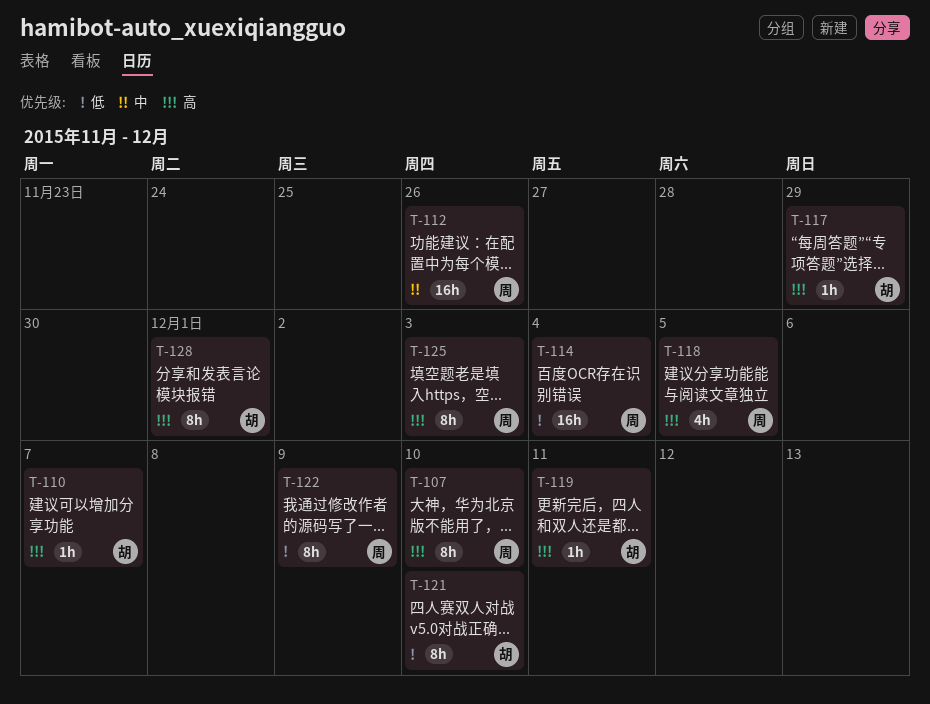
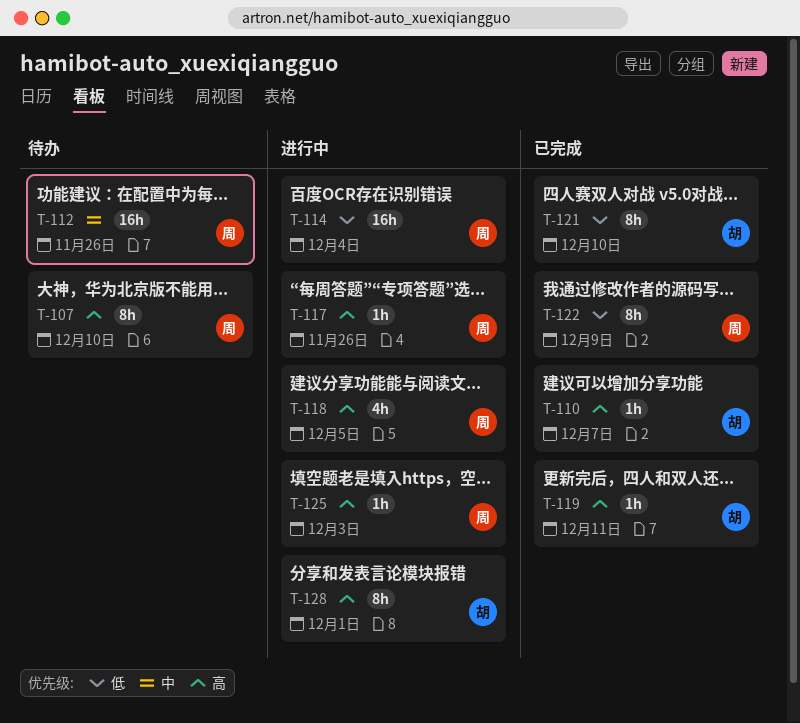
T-117, owner: 胡 -> 周
T-117, due: Nov 29 -> Nov 26
T-125, estimate: 8h -> 1h

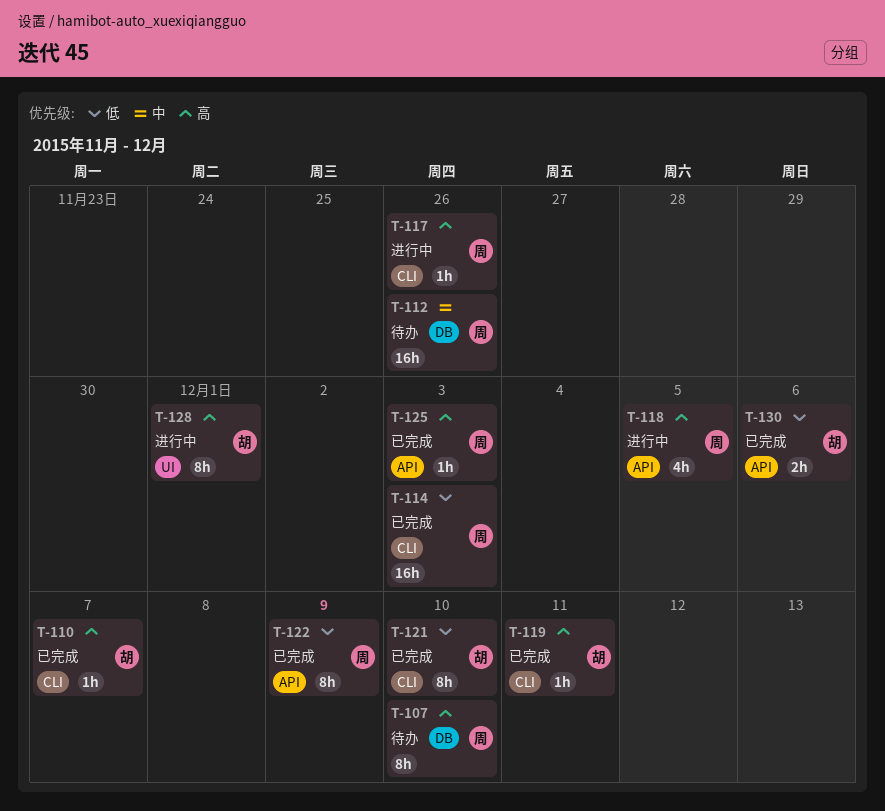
T-114, status: 进行中 -> 已完成
T-114, due: Dec 4 -> Dec 3
T-125, status: 进行中 -> 已完成
T-130: none -> present

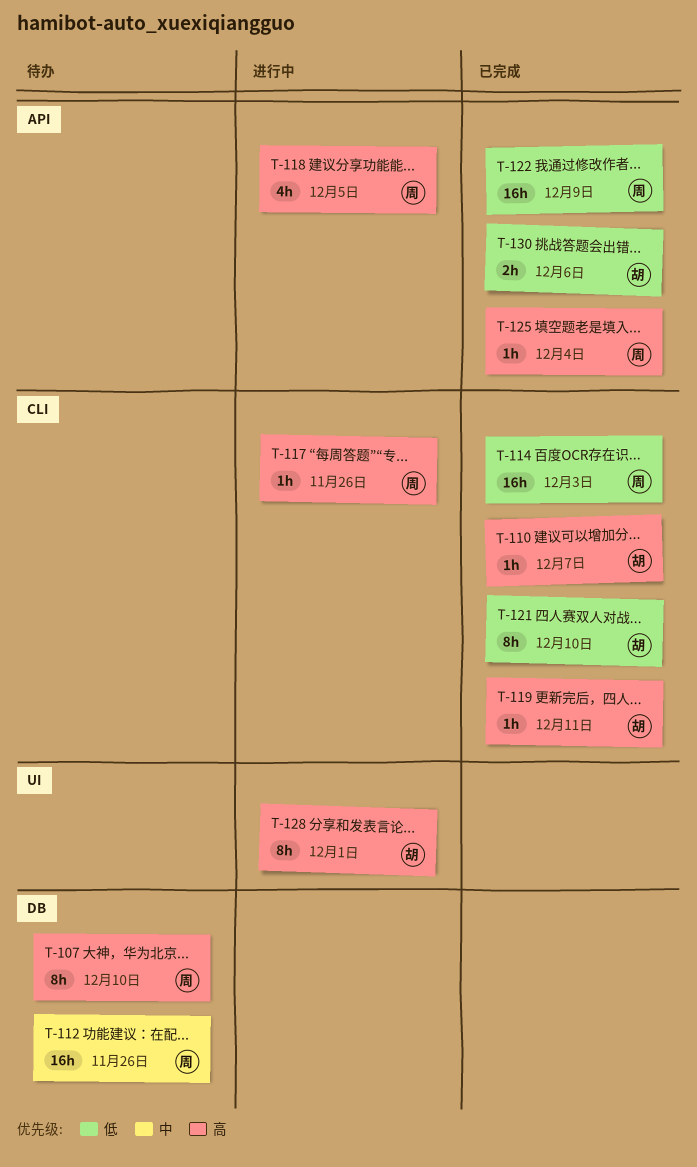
T-122, estimate: 8h -> 16h
T-125, due: Dec 3 -> Dec 4

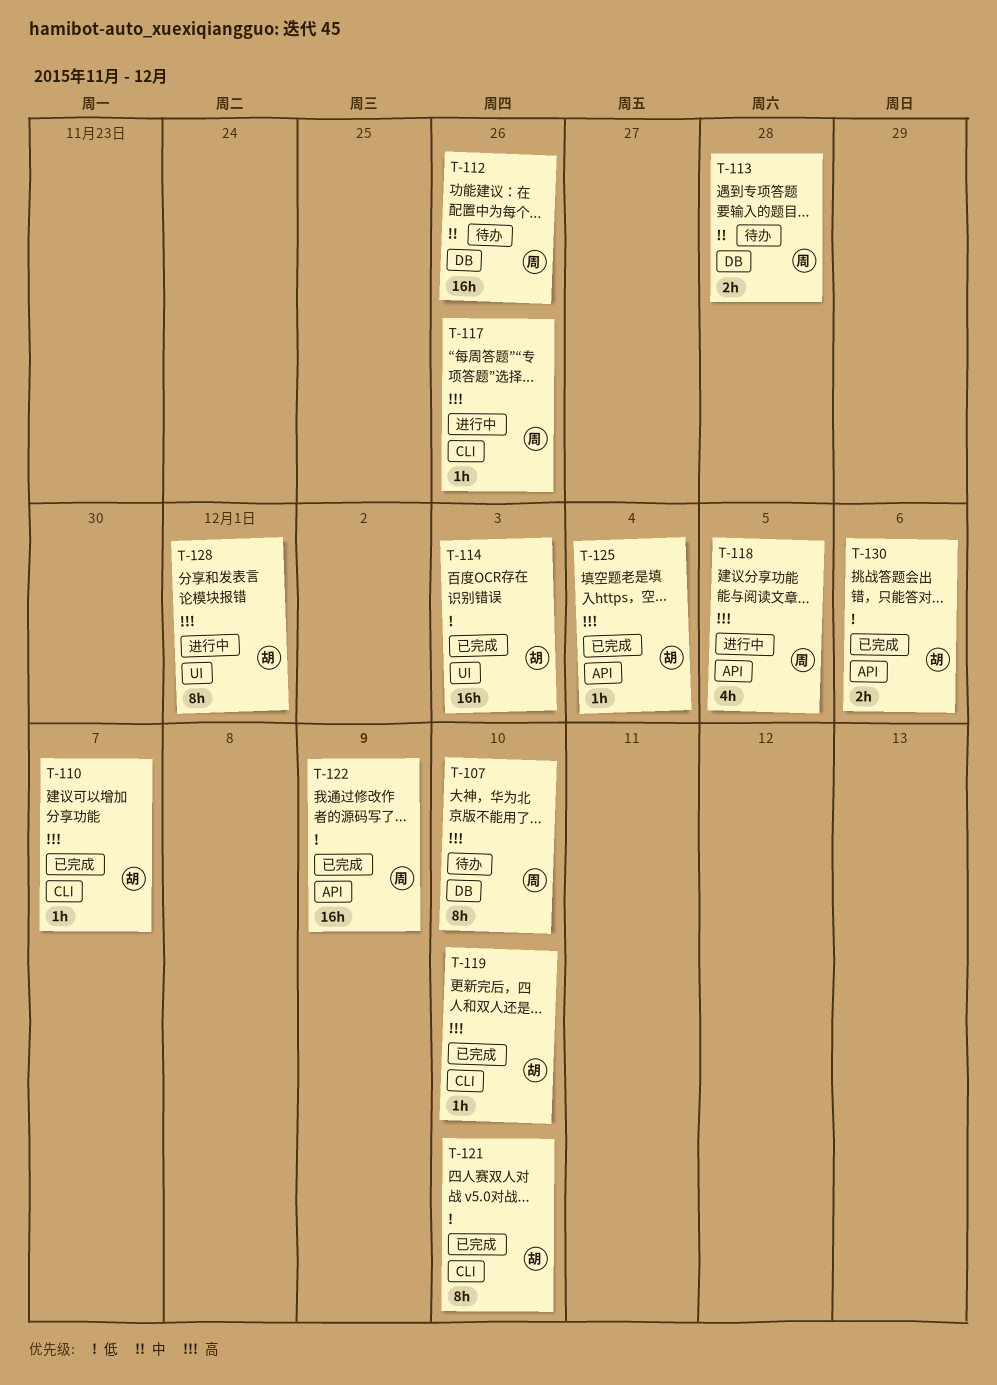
T-113: none -> present
T-114, owner: 周 -> 胡
T-114, label: CLI -> UI
T-119, due: Dec 11 -> Dec 10
T-125, owner: 周 -> 胡

